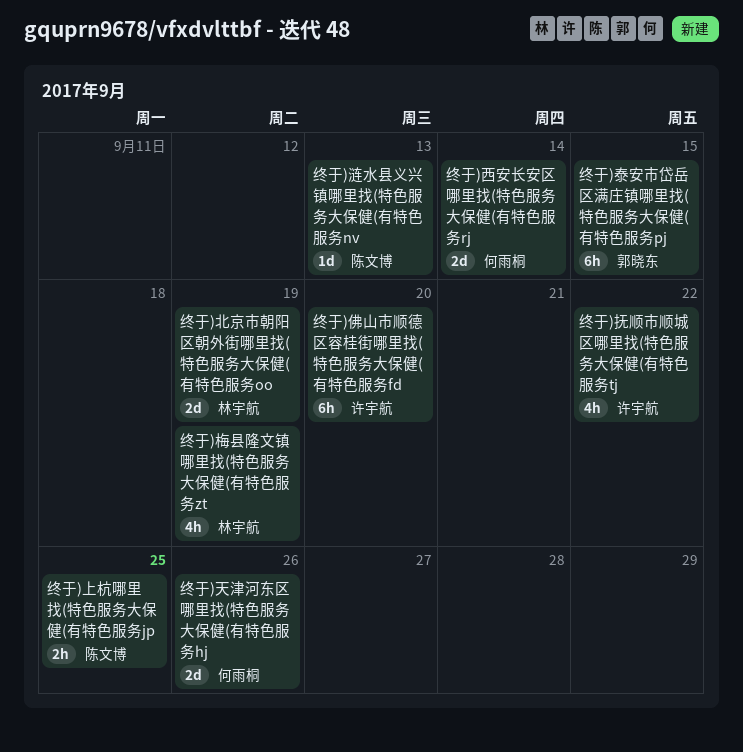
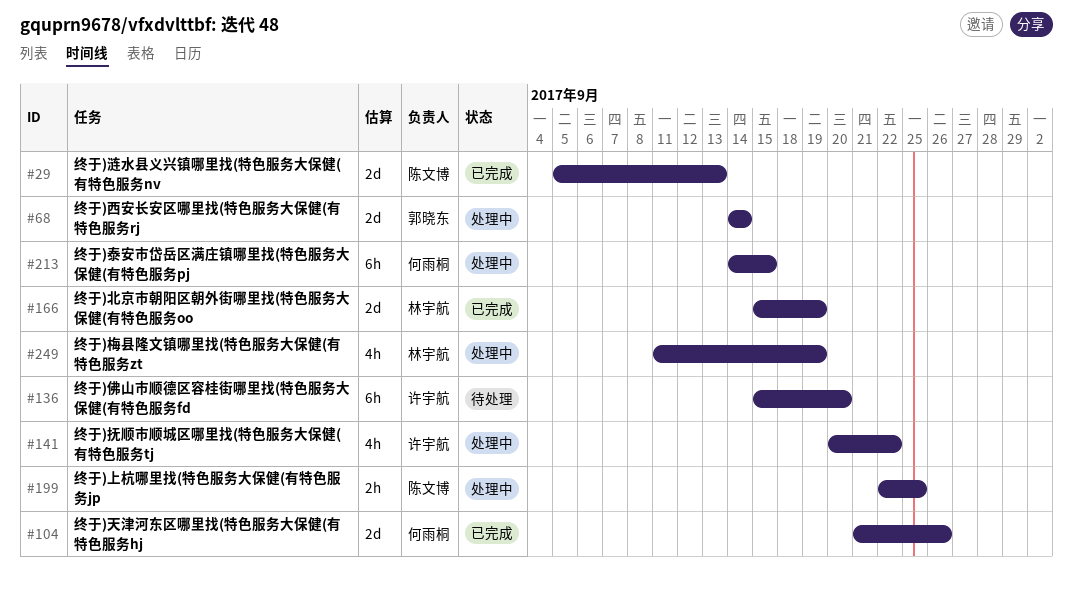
终于)泰安市岱岳区满庄镇哪里找(特色服务大保健(有特色服务pj, owner: 郭晓东 -> 何雨桐
终于)涟水县义兴镇哪里找(特色服务大保健(有特色服务nv, estimate: 1d -> 2d
终于)西安长安区哪里找(特色服务大保健(有特色服务rj, owner: 何雨桐 -> 郭晓东

